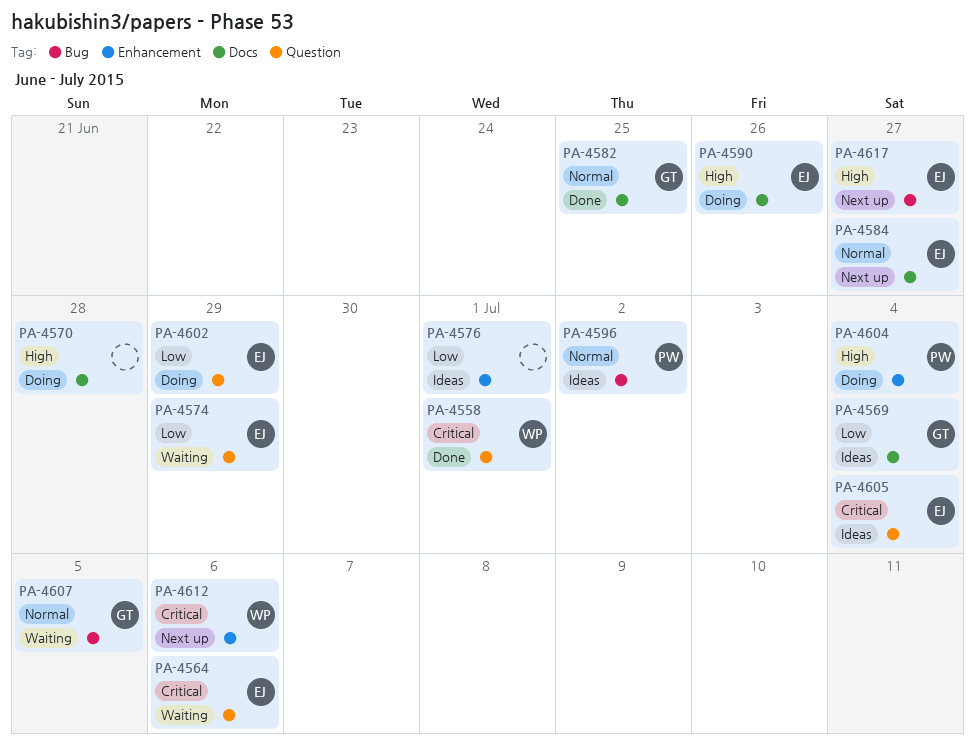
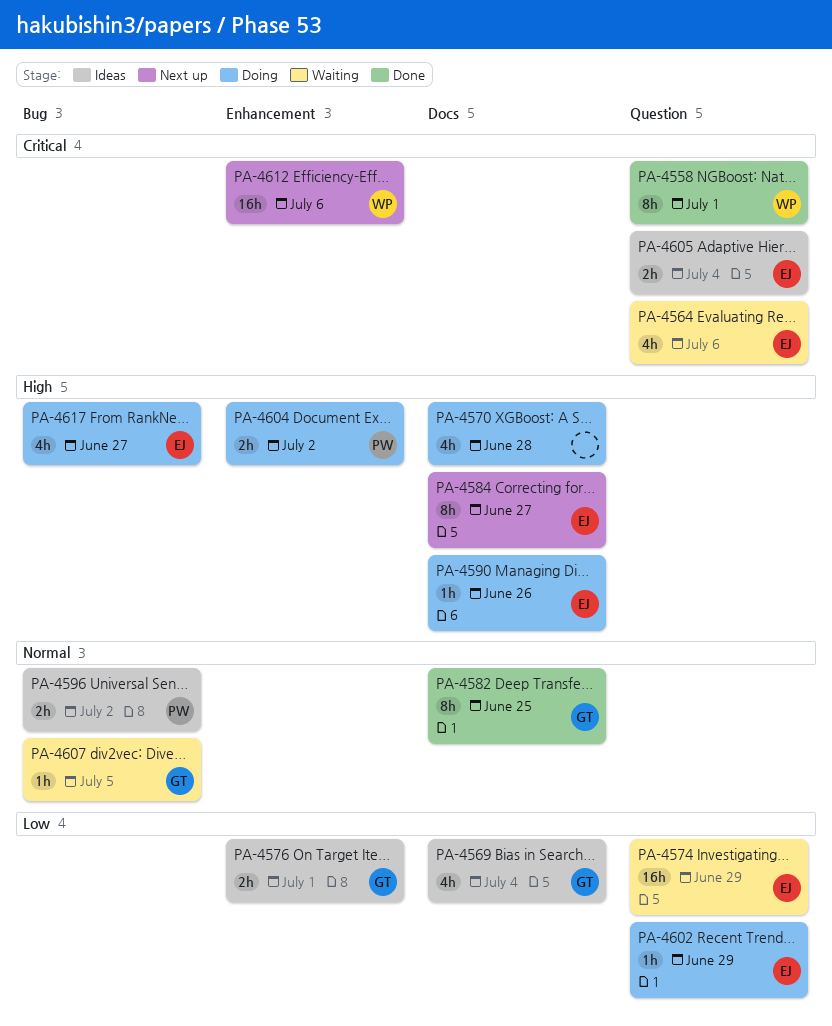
PA-4576, owner: none -> GT
PA-4584, priority: Normal -> High
PA-4604, due: Jul 4 -> Jul 2
PA-4617, status: Next up -> Doing

